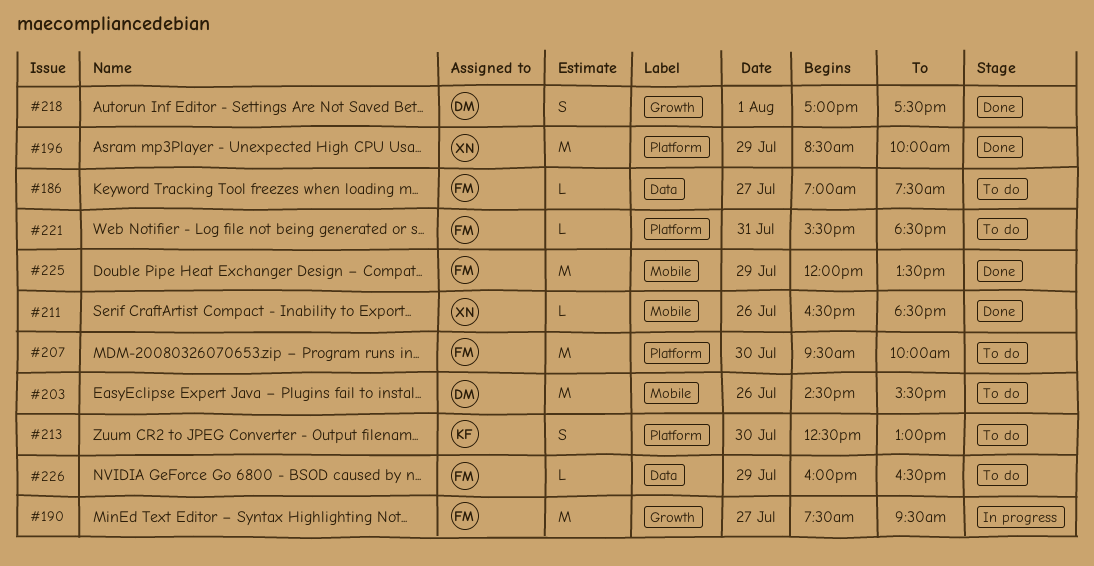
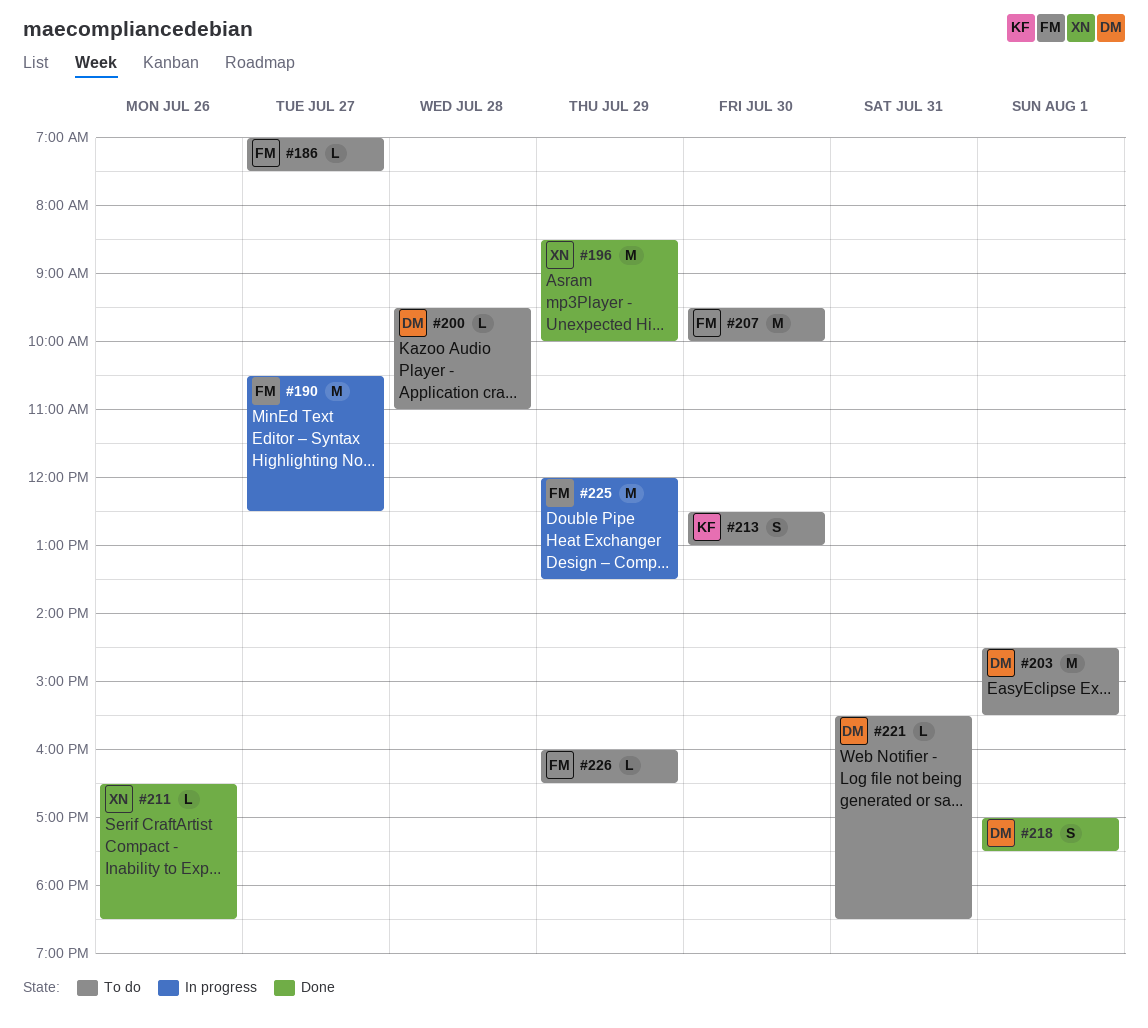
#190, begins: 07:30 -> 10:30
#190, ends: 09:30 -> 12:30
#200: none -> present
#203, day: Jul 26 -> Aug 1
#221, owner: FM -> DM
#225, status: Done -> In progress

